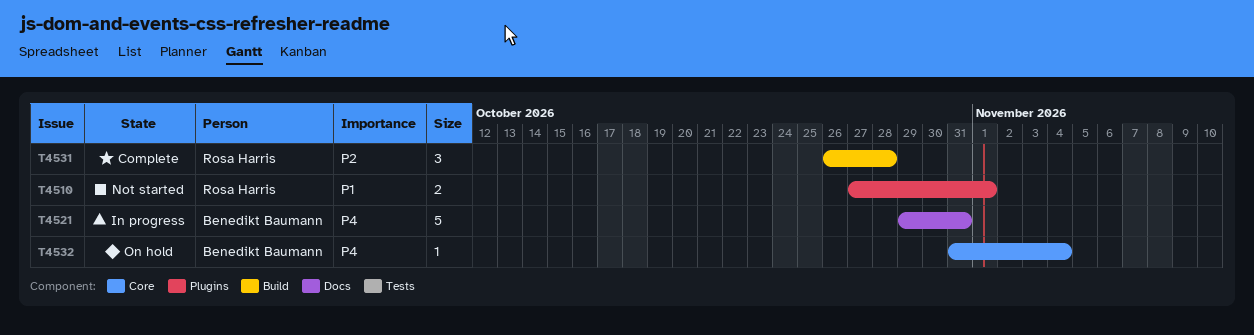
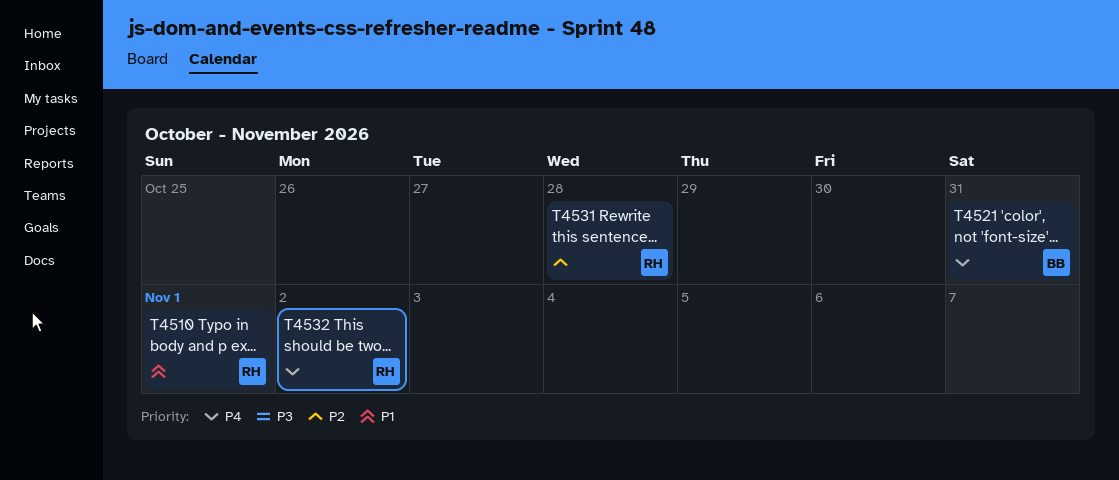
T4532, owner: Benedikt Baumann -> Rosa Harris
T4532, due: Nov 4 -> Nov 2

